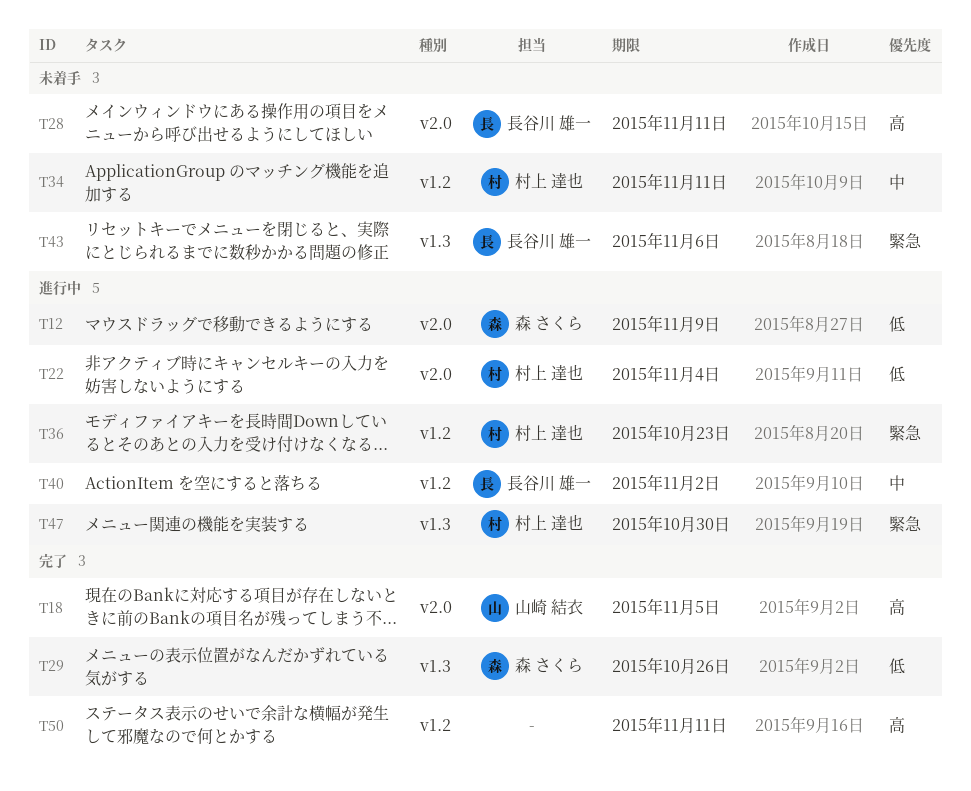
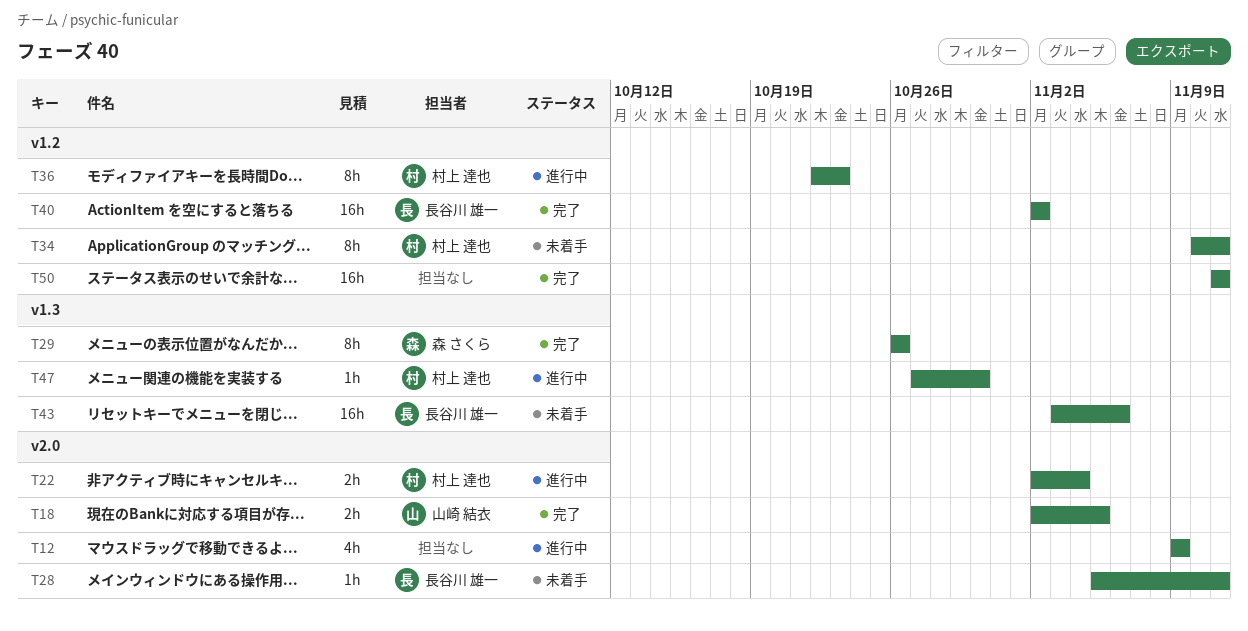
T12, owner: 森 さくら -> none
T40, status: 進行中 -> 完了

